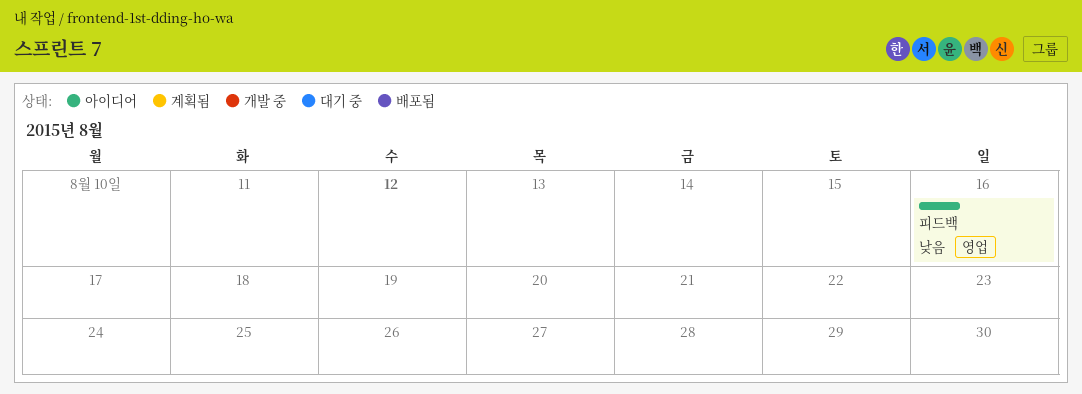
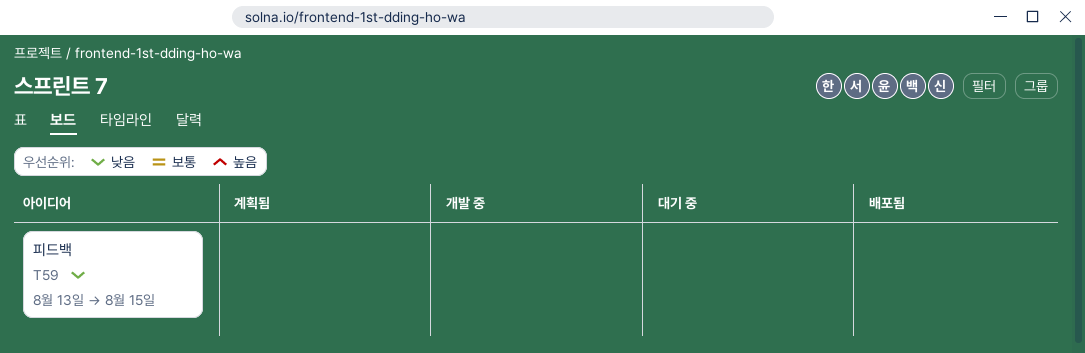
피드백, due: Aug 16 -> Aug 15

